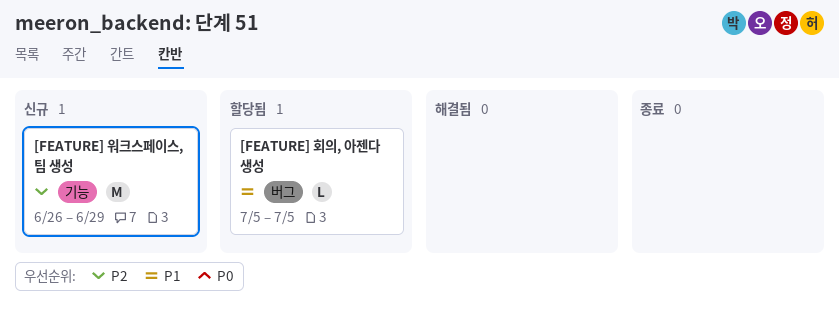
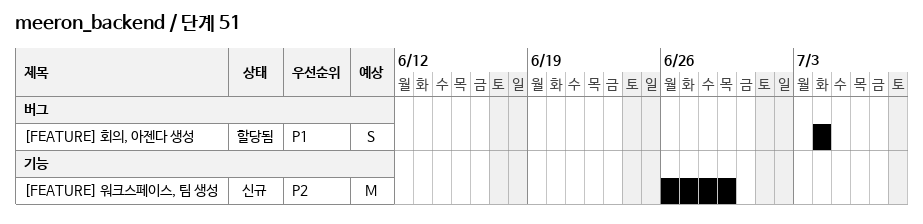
[FEATURE] 회의, 아젠다 생성, estimate: L -> S
[FEATURE] 회의, 아젠다 생성, start: Jul 5 -> Jul 4
[FEATURE] 회의, 아젠다 생성, due: Jul 5 -> Jul 4

